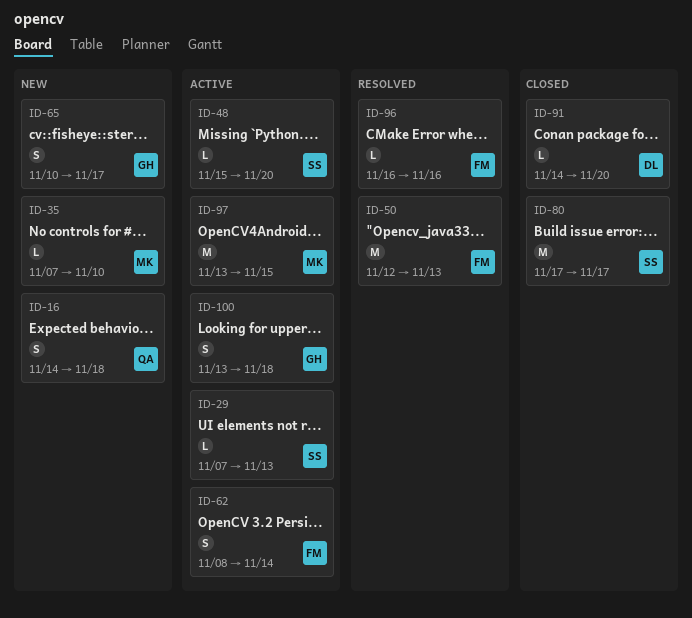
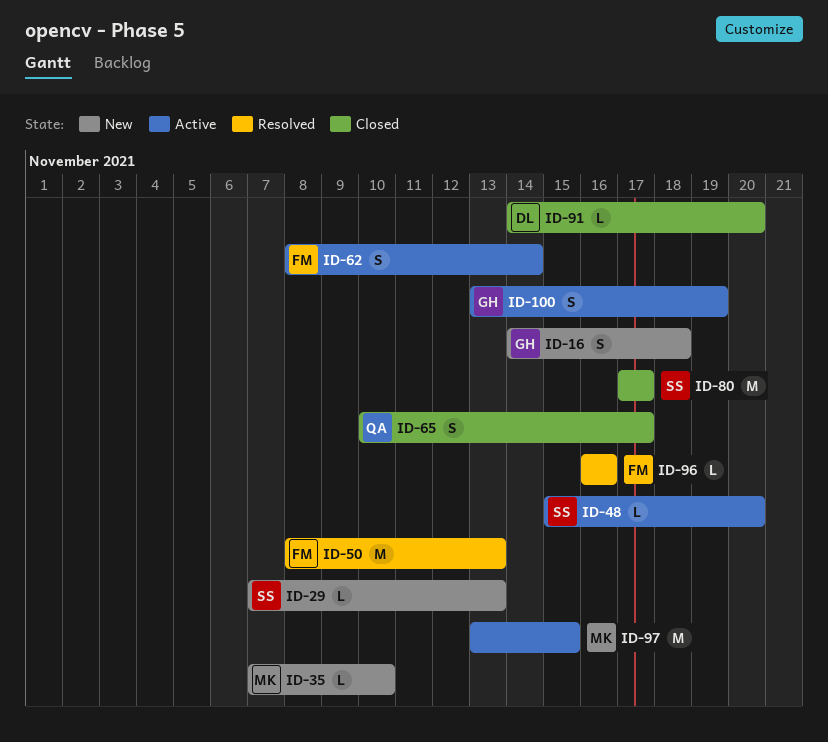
ID-16, owner: QA -> GH
ID-29, status: Active -> New
ID-50, start: Nov 12 -> Nov 8
ID-65, status: New -> Closed
ID-65, owner: GH -> QA
ID-100, due: Nov 18 -> Nov 19

